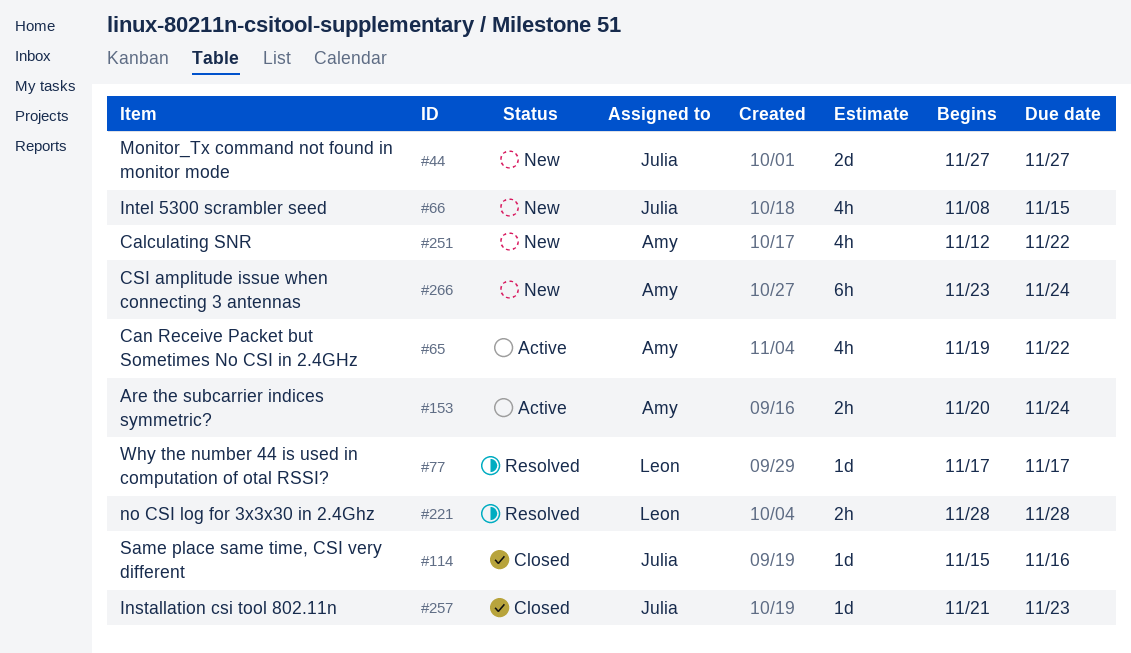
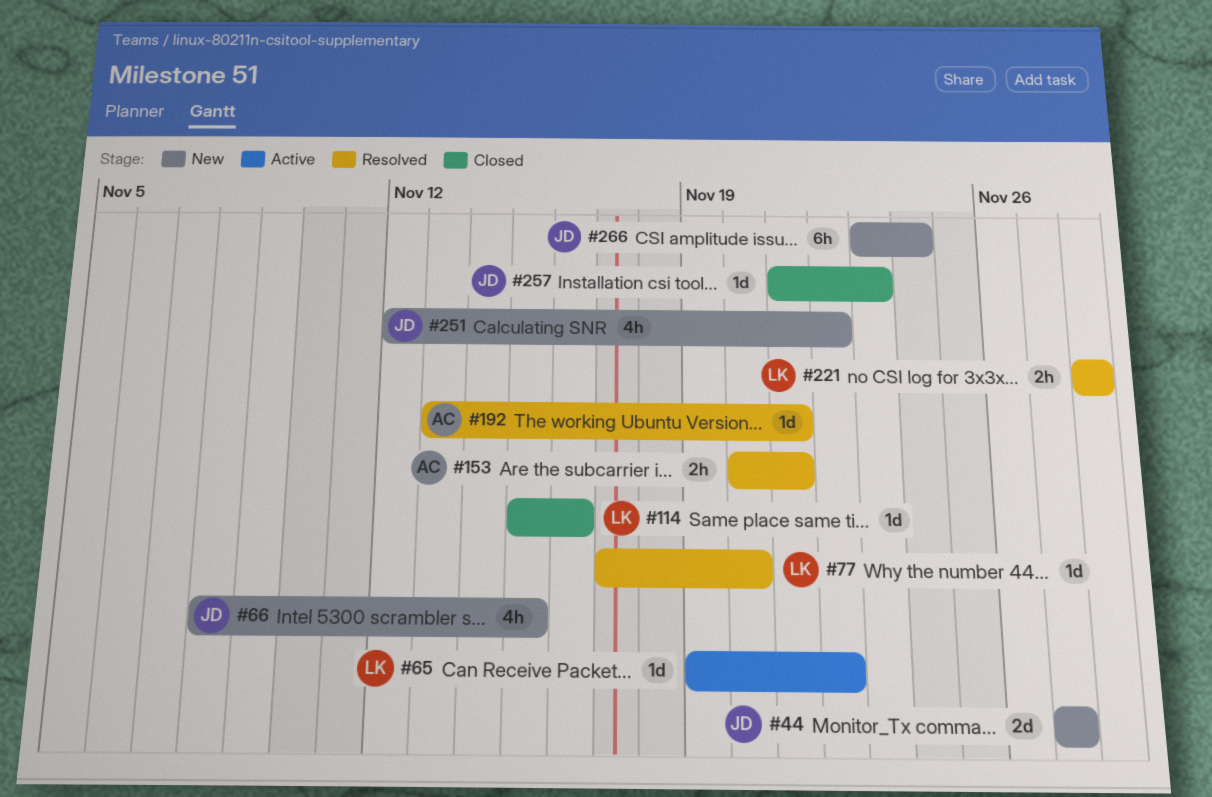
#65, owner: Amy -> Leon
#65, estimate: 4h -> 1d
#77, due: Nov 17 -> Nov 20
#114, owner: Julia -> Leon
#153, status: Active -> Resolved
#153, due: Nov 24 -> Nov 21
#192: none -> present
#251, owner: Amy -> Julia
#266, owner: Amy -> Julia

